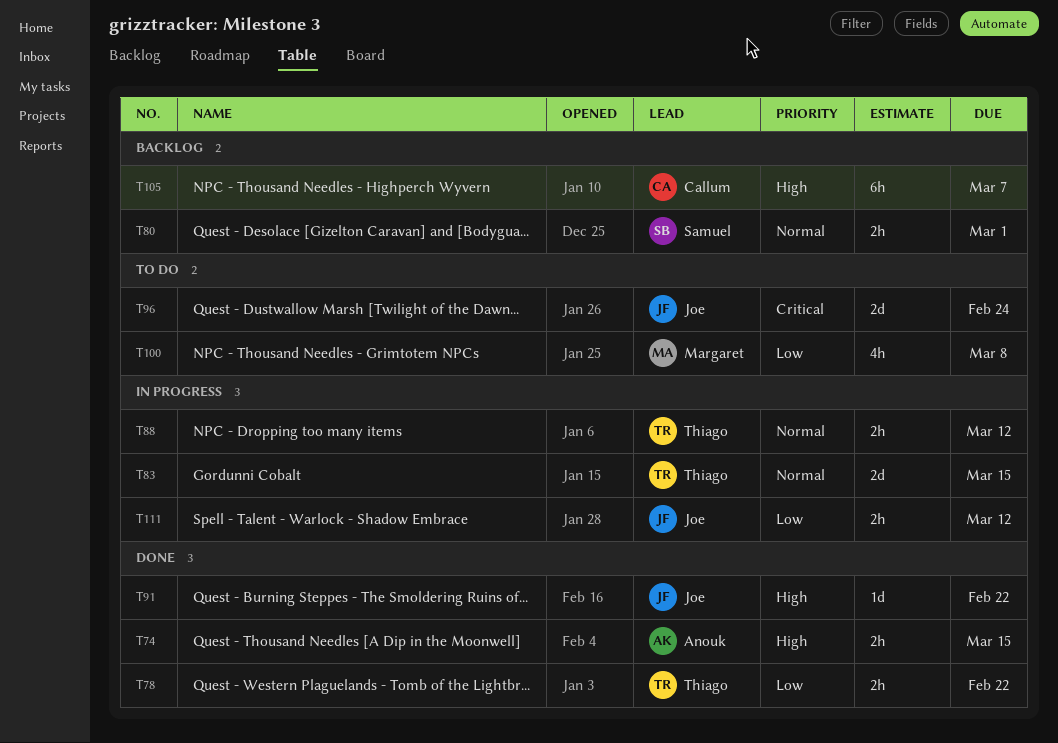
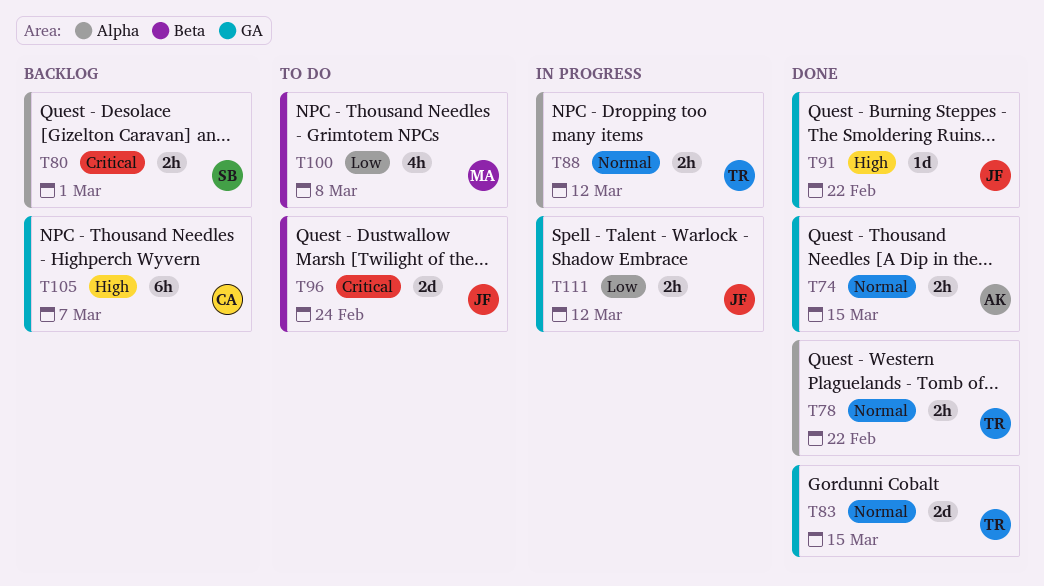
T74, priority: High -> Normal
T78, priority: Low -> Normal
T80, priority: Normal -> Critical
T83, status: In progress -> Done

